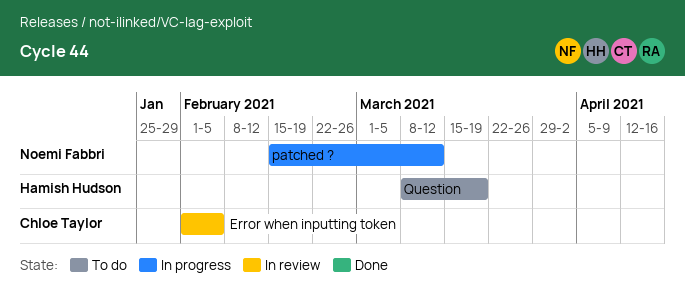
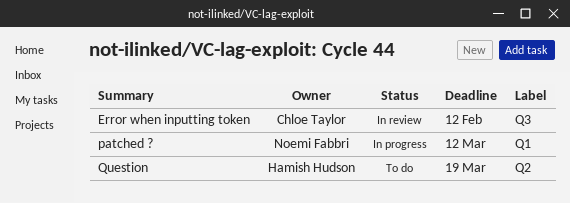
Error when inputting token, due: Feb 5 -> Feb 12

